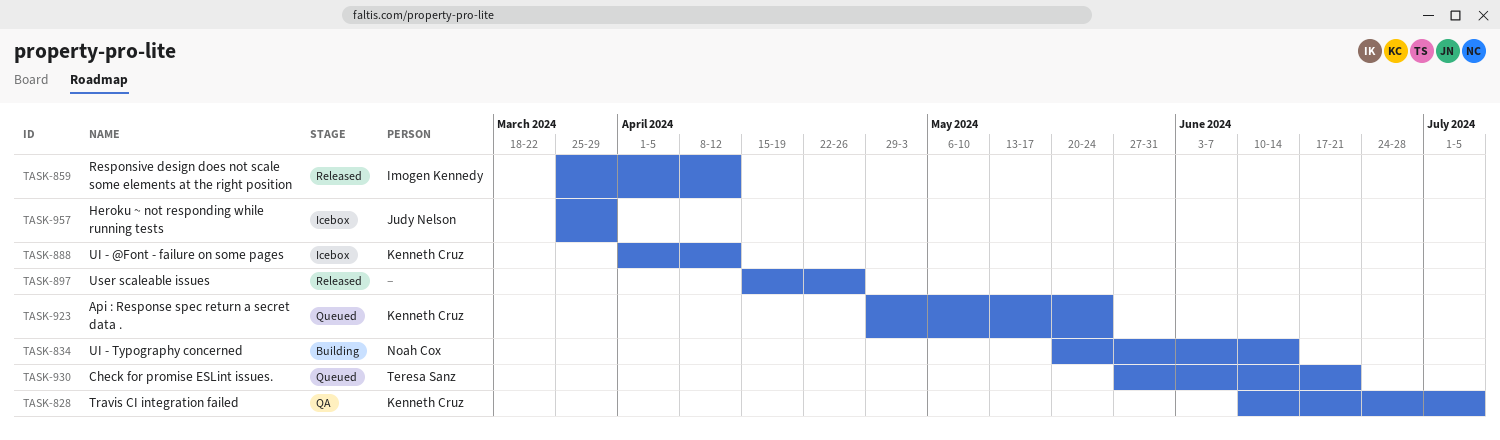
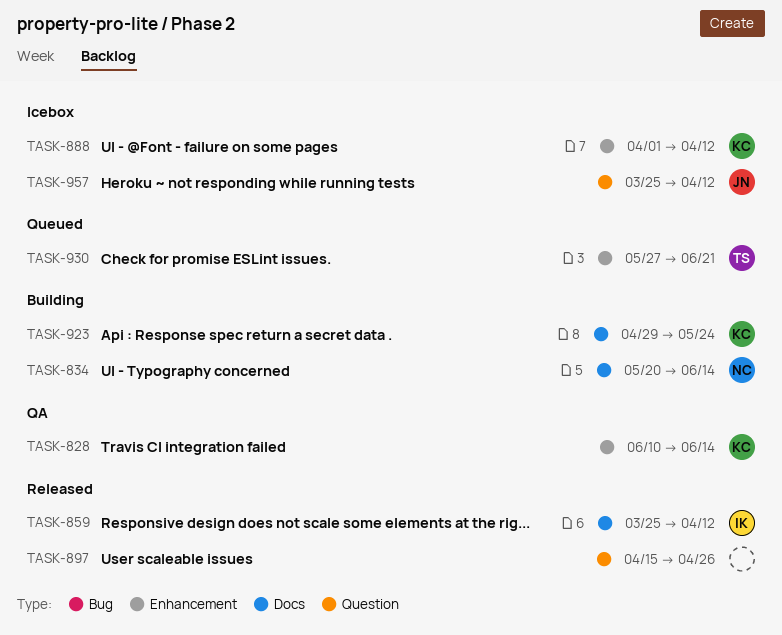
TASK-828, due: Jul 5 -> Jun 14
TASK-923, status: Queued -> Building
TASK-957, due: Mar 29 -> Apr 12

